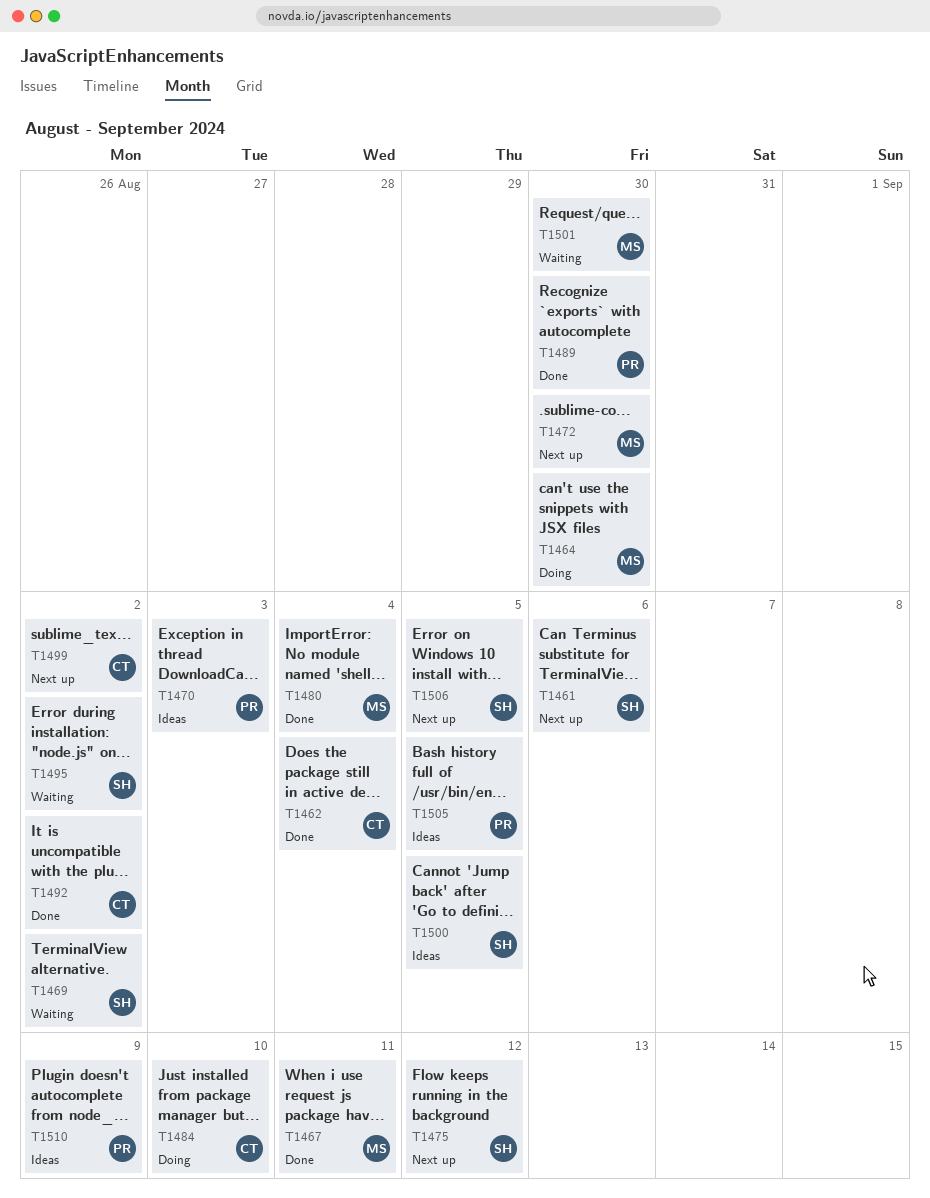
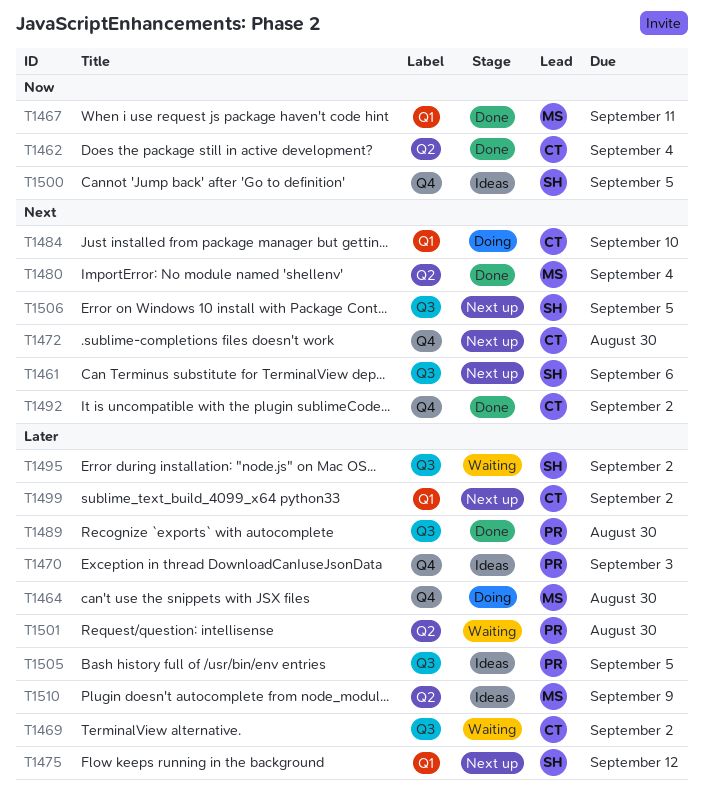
T1469, owner: SH -> CT
T1472, owner: MS -> CT
T1501, owner: MS -> PR
T1510, owner: PR -> MS

